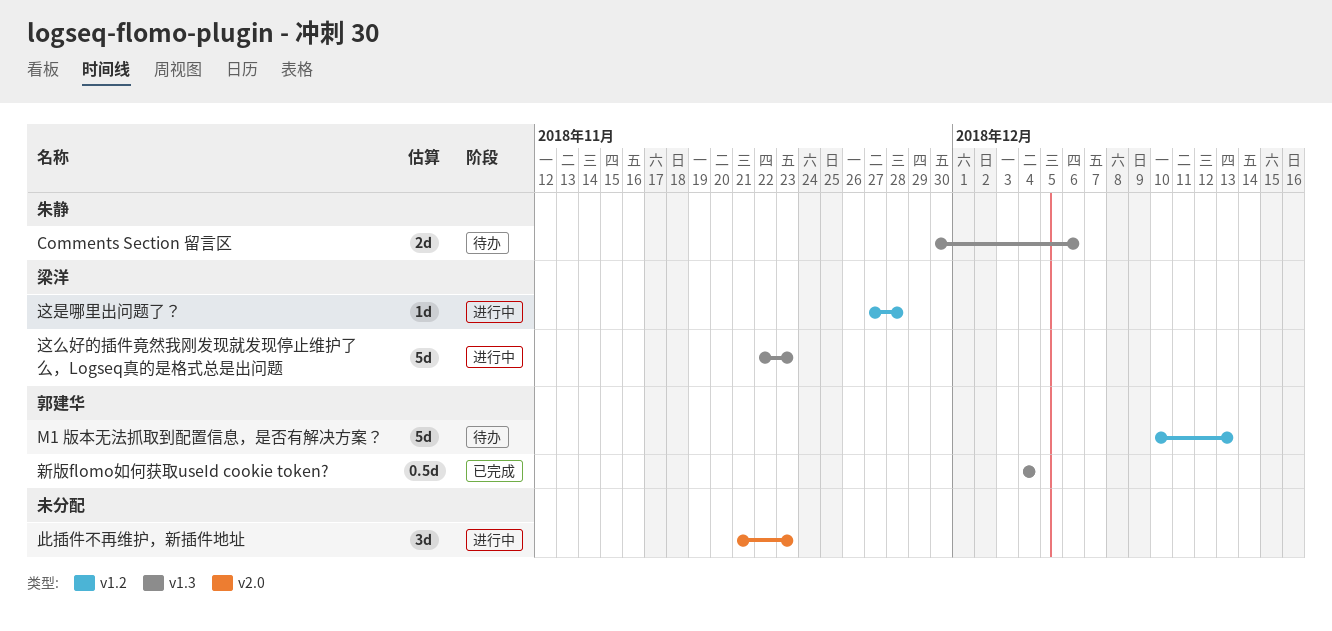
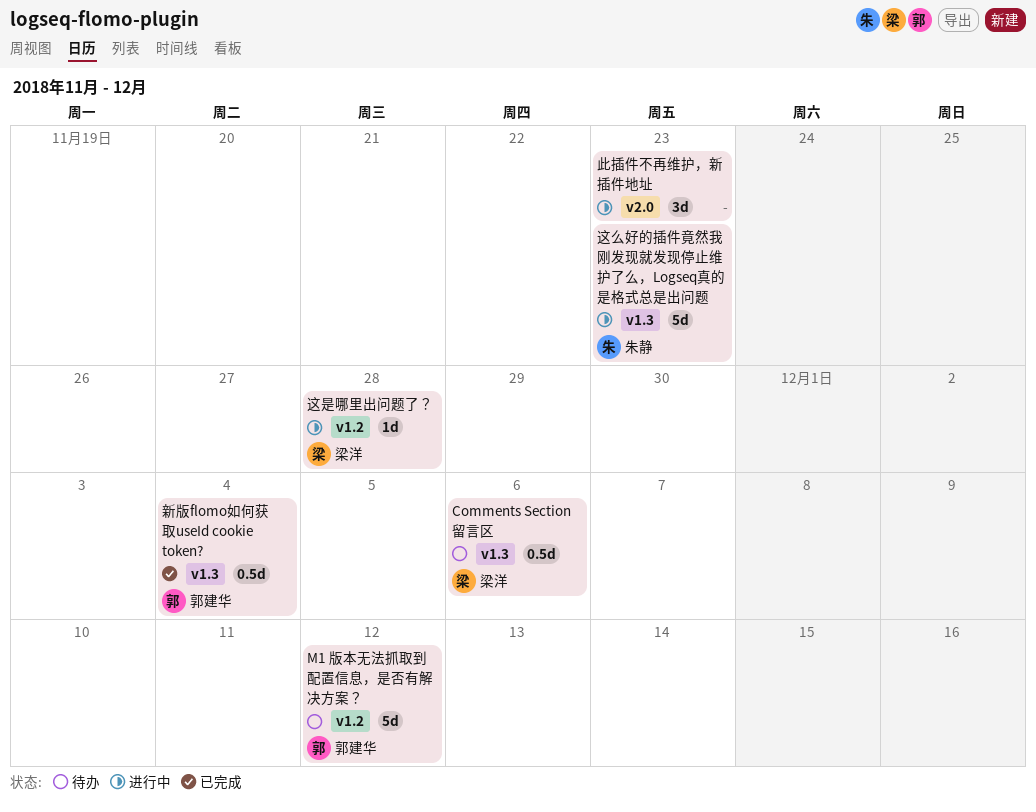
Comments Section 留言区, owner: 朱静 -> 梁洋
Comments Section 留言区, estimate: 2d -> 0.5d
M1 版本无法抓取到配置信息，是否有解决方案？, due: Dec 13 -> Dec 12
这么好的插件竟然我刚发现就发现停止维护了么，Logseq真的是格式总是出问题, owner: 梁洋 -> 朱静

